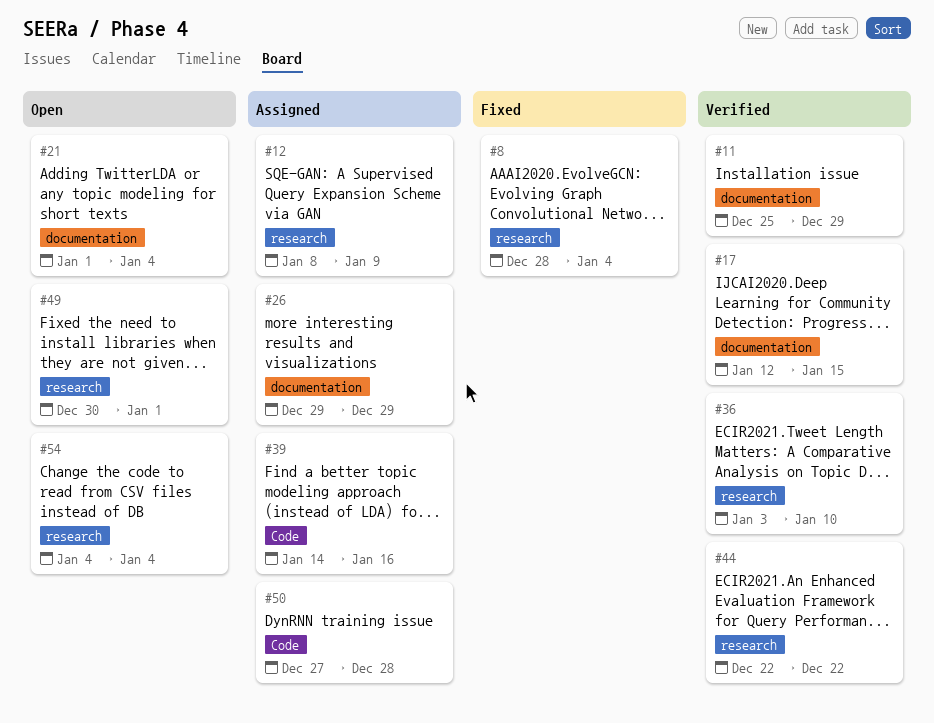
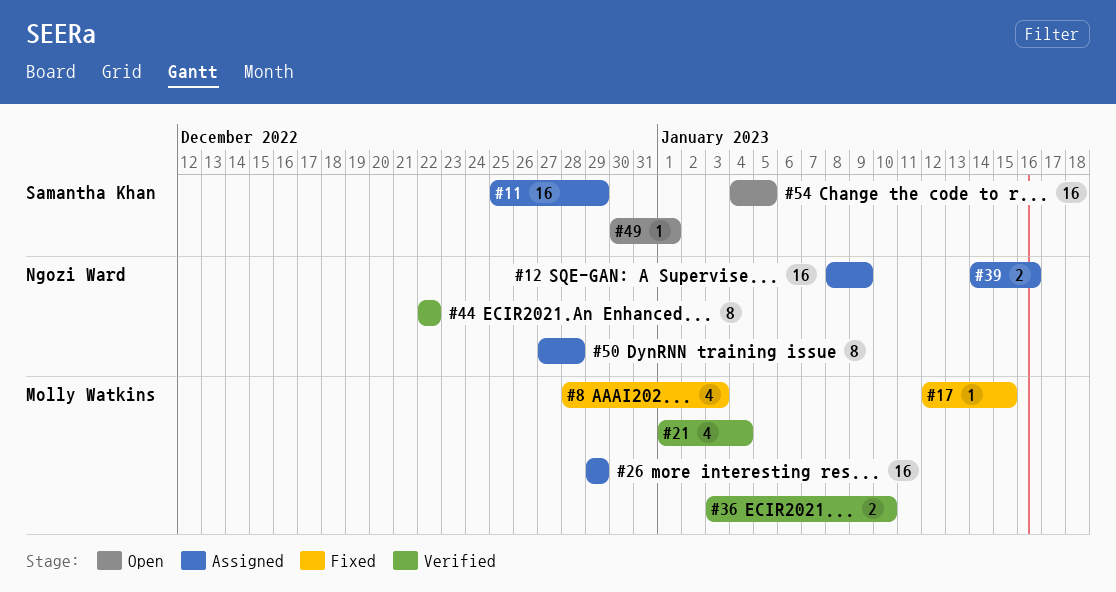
#8, due: Jan 4 -> Jan 3
#11, status: Verified -> Assigned
#17, status: Verified -> Fixed
#21, status: Open -> Verified
#54, due: Jan 4 -> Jan 5

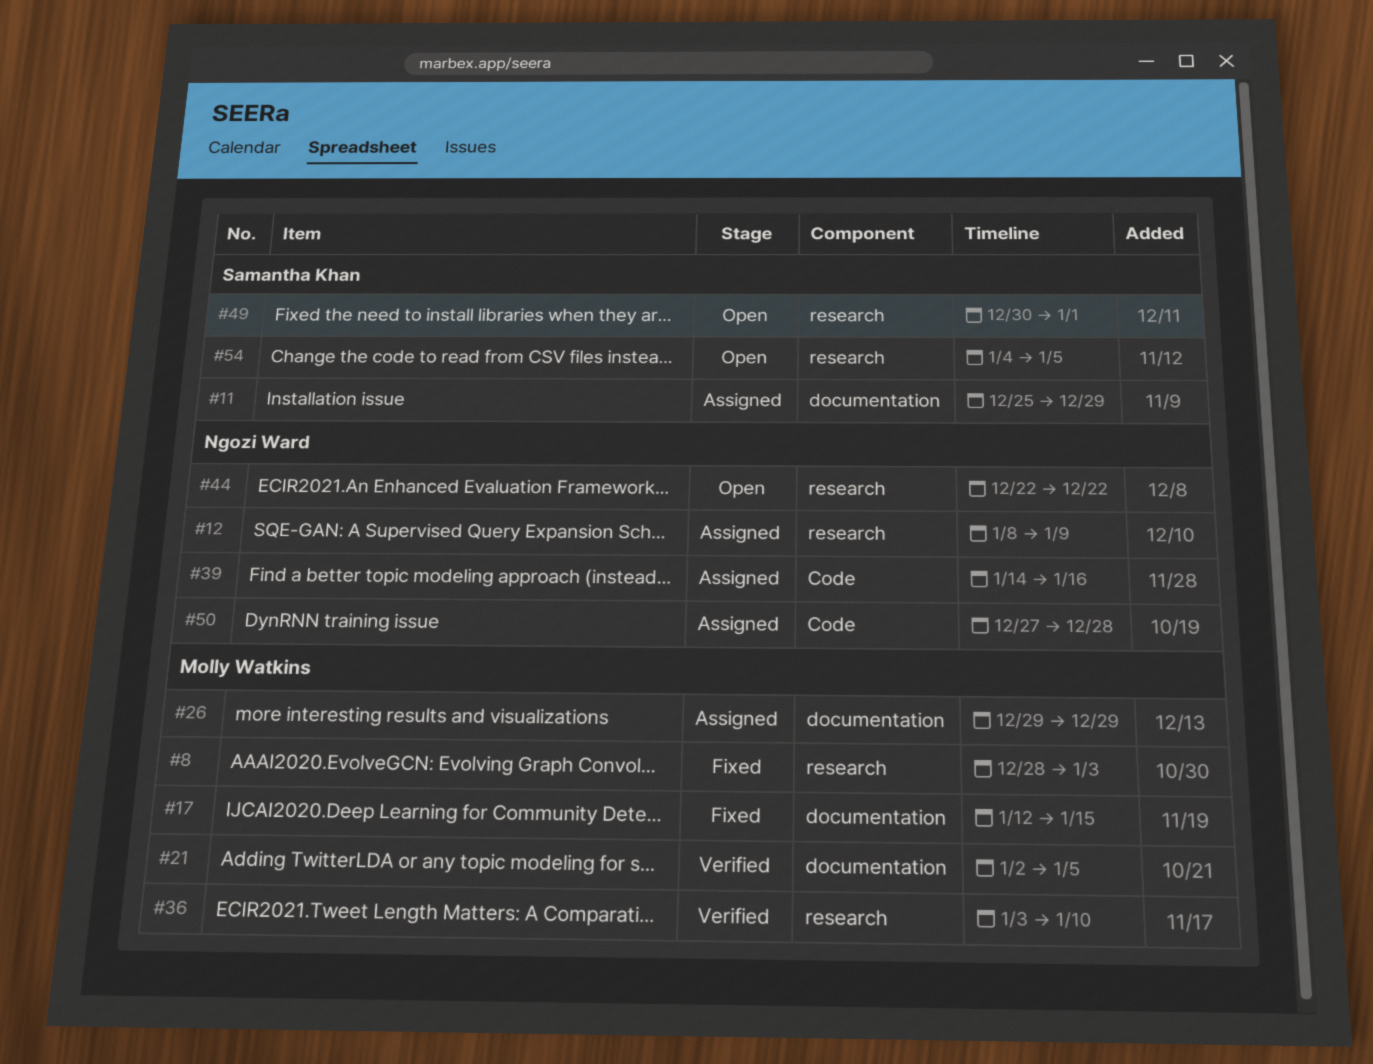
#21, start: Jan 1 -> Jan 2
#21, due: Jan 4 -> Jan 5
#44, status: Verified -> Open

